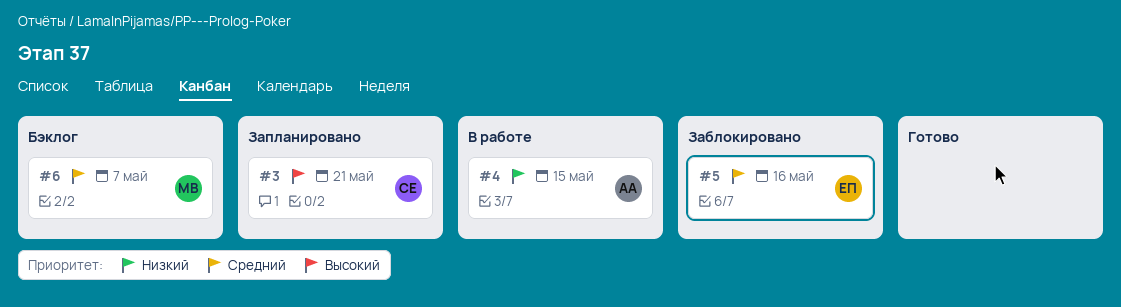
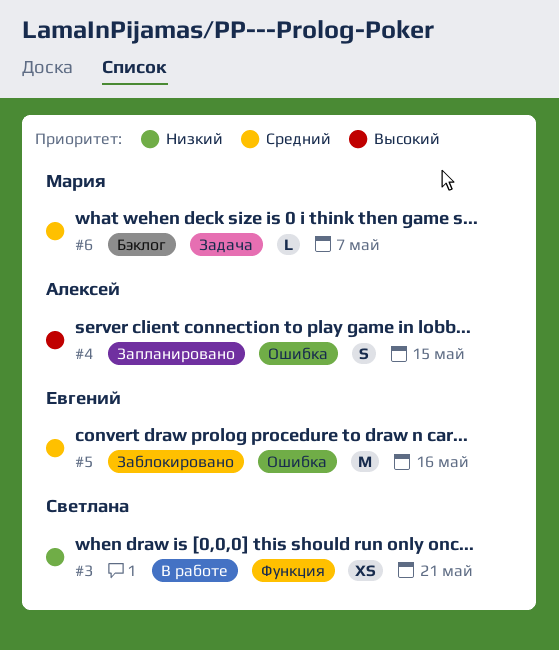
#3, status: Запланировано -> В работе
#3, priority: Высокий -> Низкий
#4, status: В работе -> Запланировано
#4, priority: Низкий -> Высокий

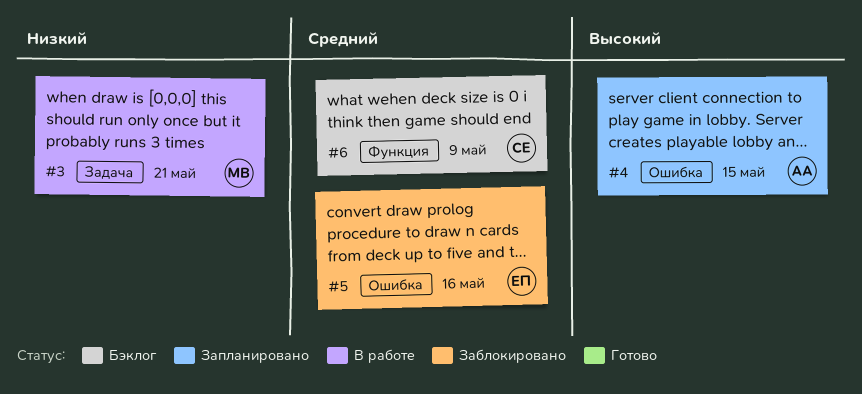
#3, owner: Светлана -> Мария
#3, label: Функция -> Задача
#6, owner: Мария -> Светлана
#6, label: Задача -> Функция
#6, due: May 7 -> May 9

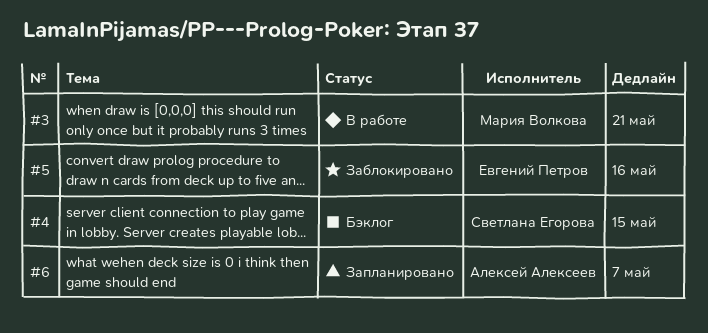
#4, status: Запланировано -> Бэклог
#4, owner: Алексей Алексеев -> Светлана Егорова
#6, status: Бэклог -> Запланировано
#6, owner: Светлана Егорова -> Алексей Алексеев
#6, due: May 9 -> May 7

